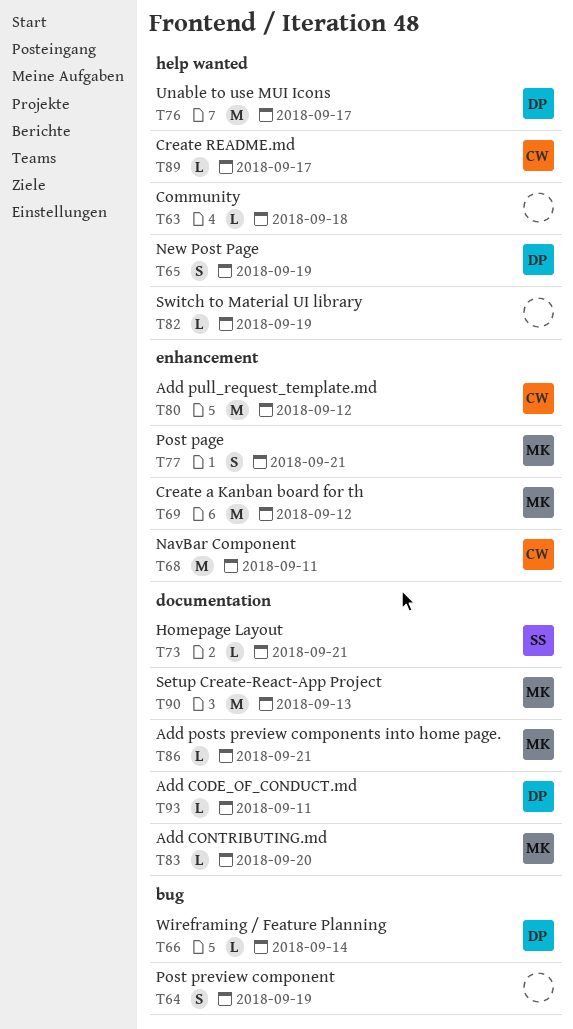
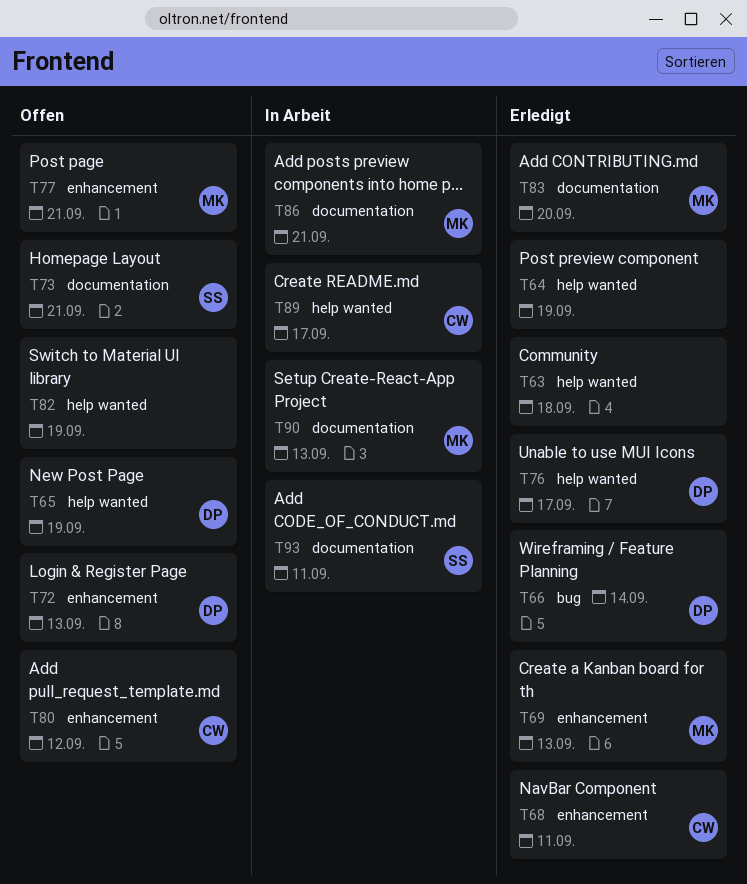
T64, label: bug -> help wanted
T69, due: Sep 12 -> Sep 13
T72: none -> present
T93, owner: DP -> SS

